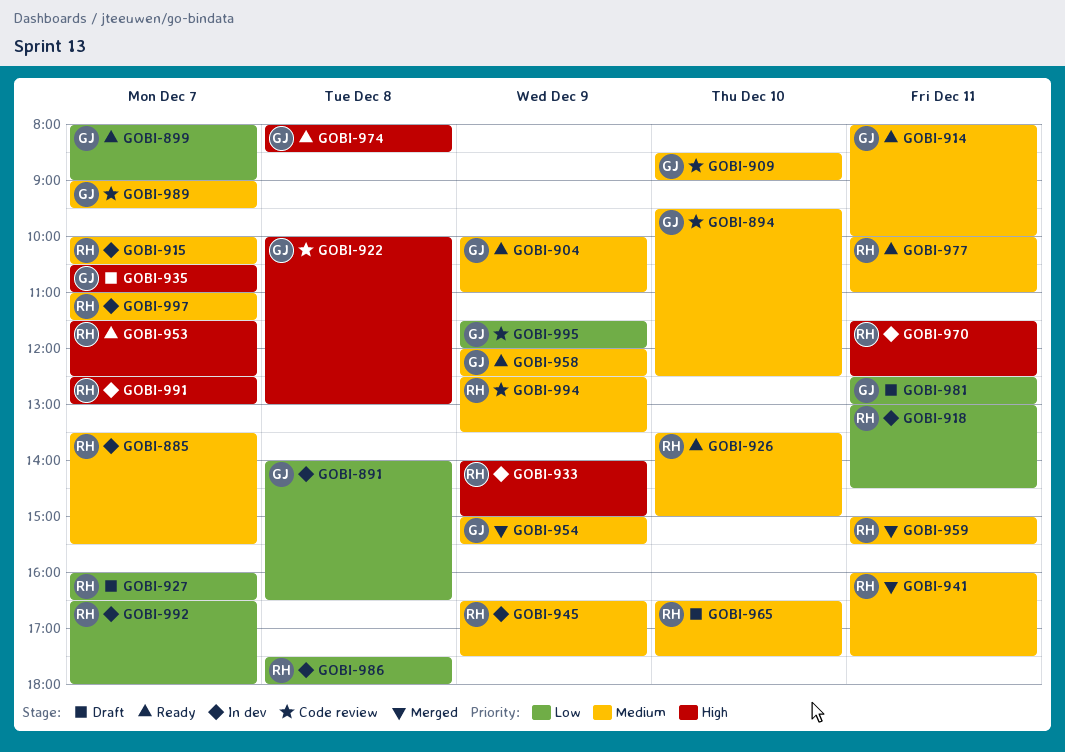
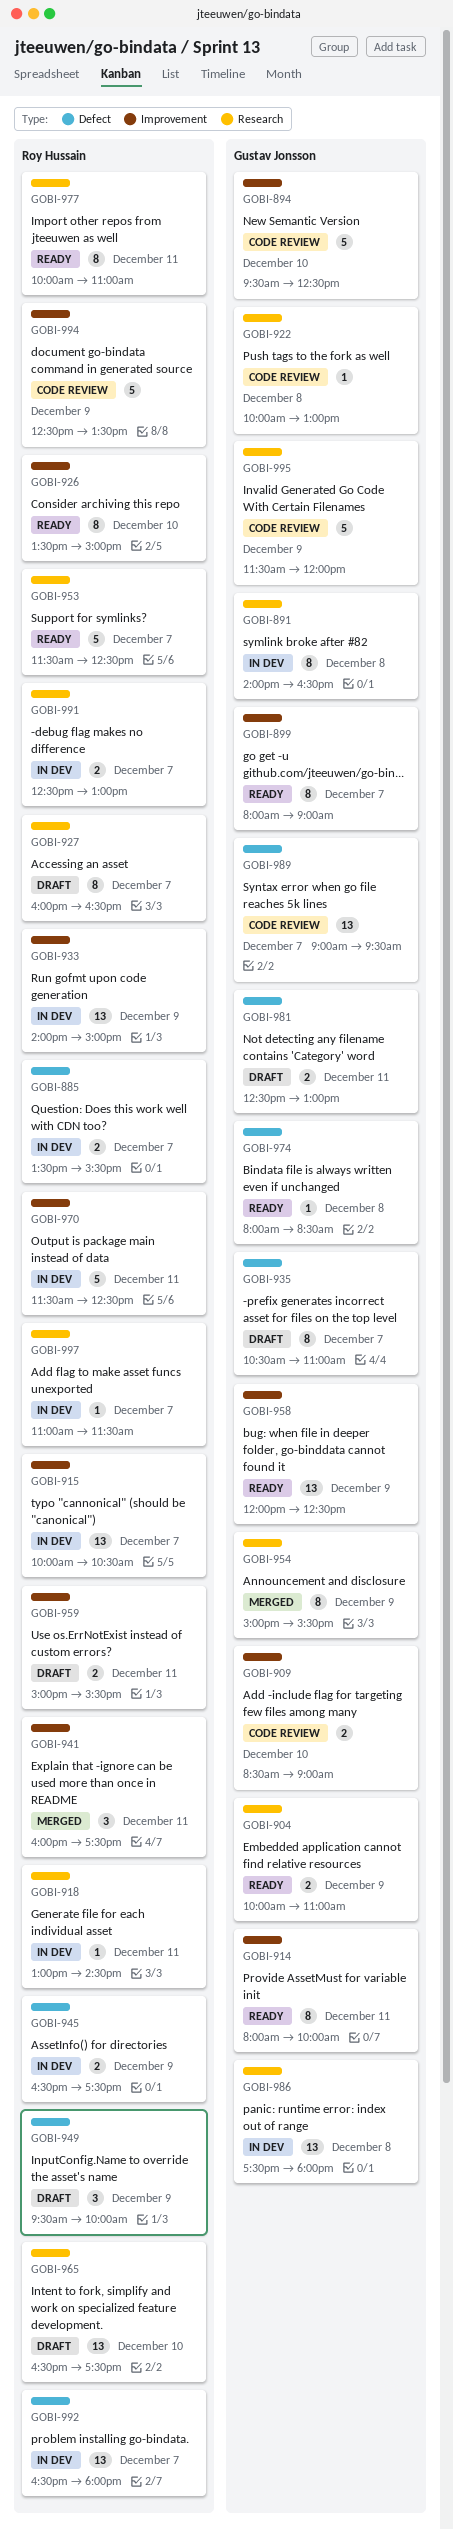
GOBI-949: none -> present
GOBI-959, status: Merged -> Draft
GOBI-986, owner: Roy Hussain -> Gustav Jonsson

